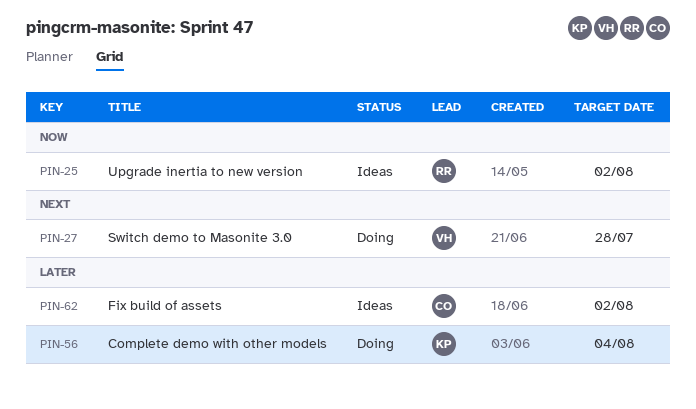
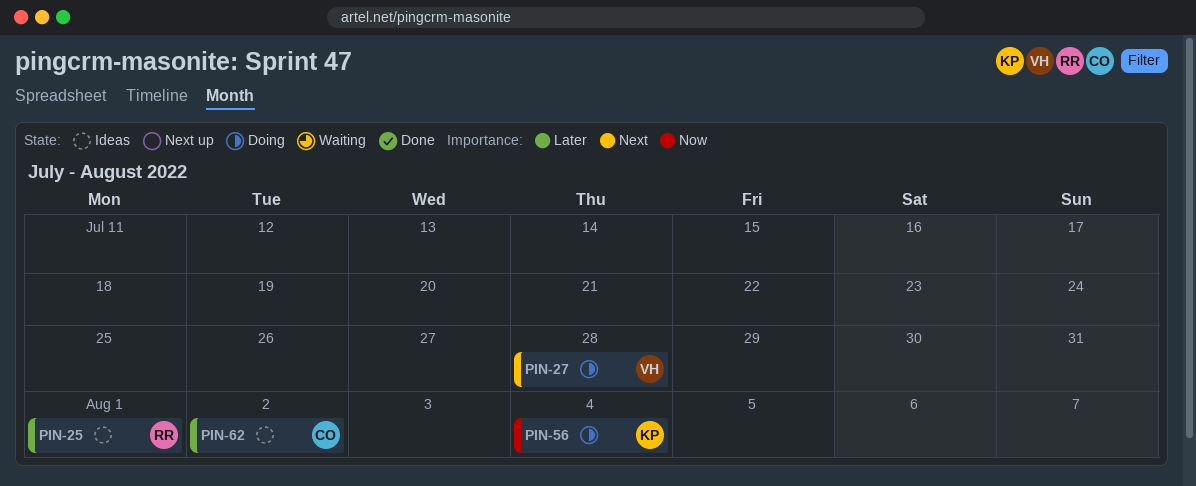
PIN-25, priority: Now -> Later
PIN-25, due: Aug 2 -> Aug 1
PIN-56, priority: Later -> Now

